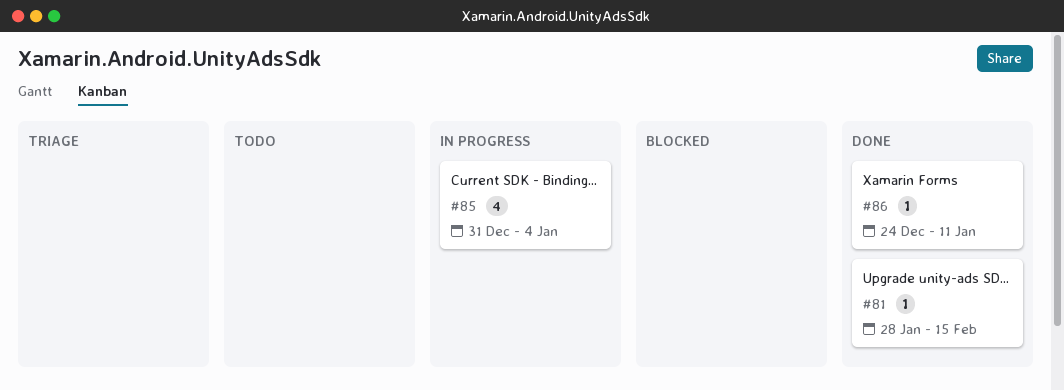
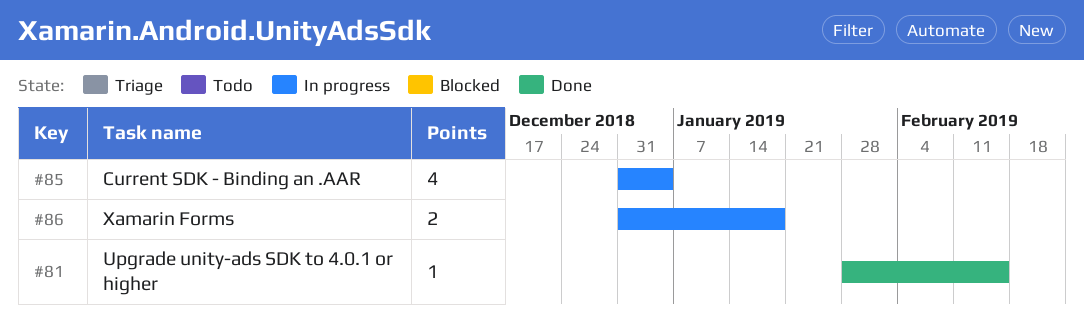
#86, status: Done -> In progress
#86, estimate: 1 -> 2
#86, start: Dec 24 -> Dec 31
#86, due: Jan 11 -> Jan 18

